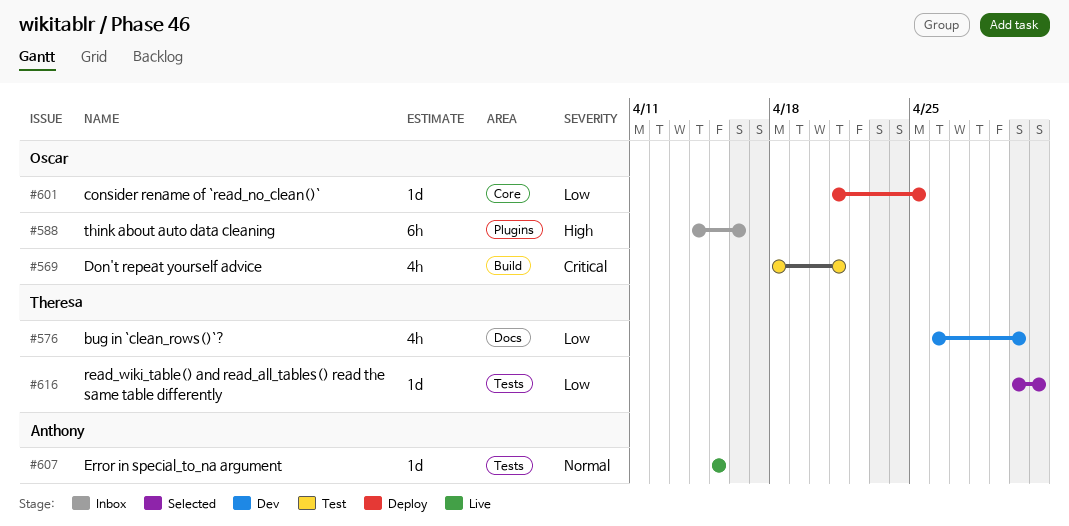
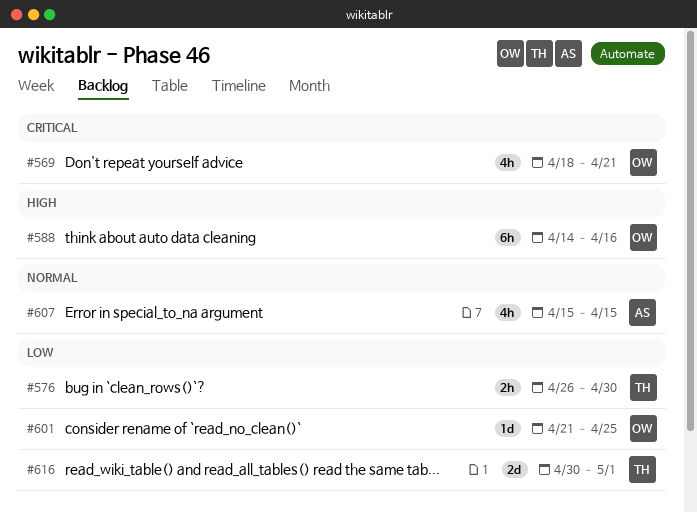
#576, estimate: 4h -> 2h
#607, estimate: 1d -> 4h
#616, estimate: 1d -> 2d

